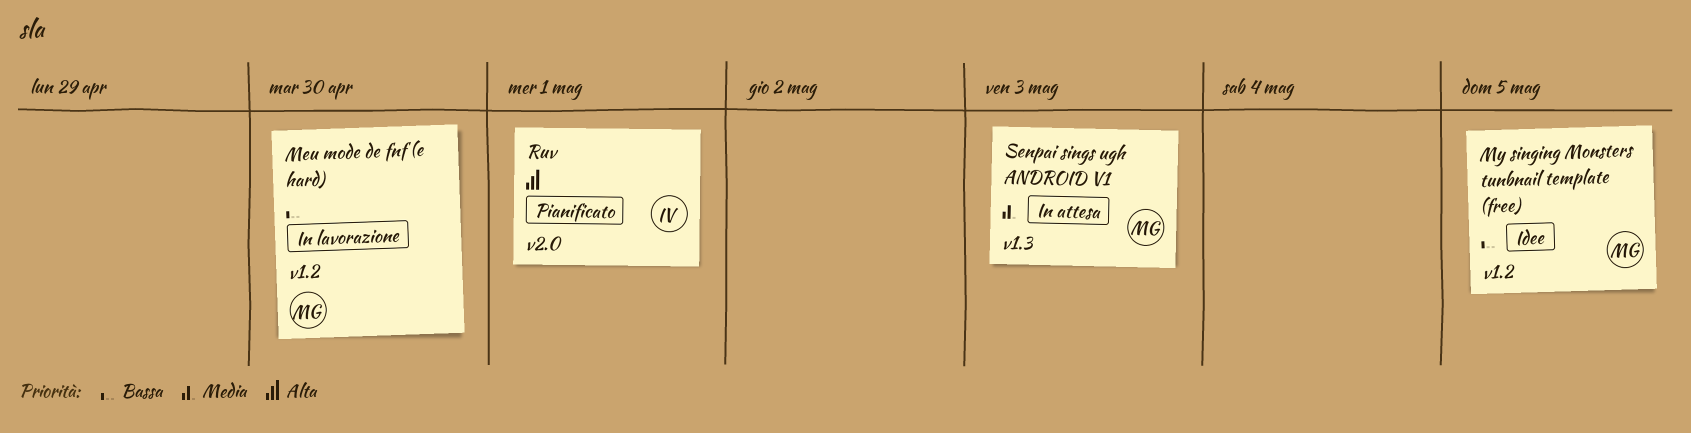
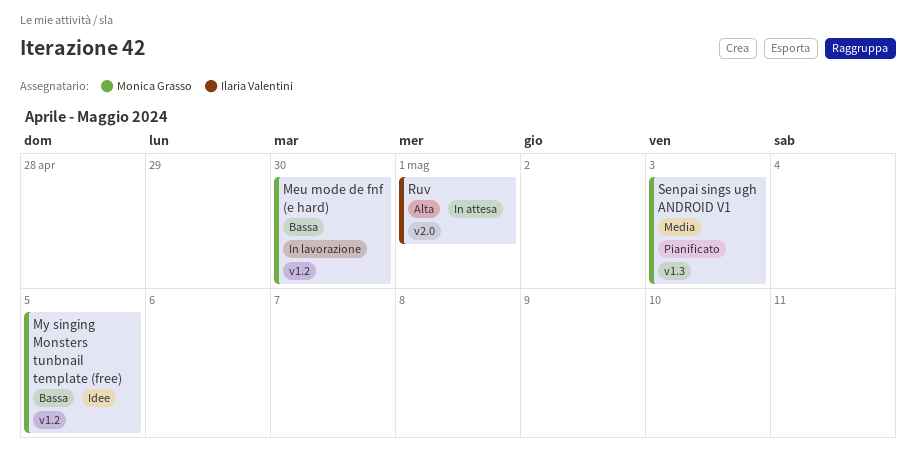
Ruv, status: Pianificato -> In attesa
Senpai sings ugh ANDROID V1, status: In attesa -> Pianificato

